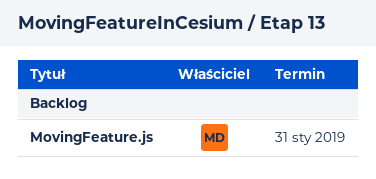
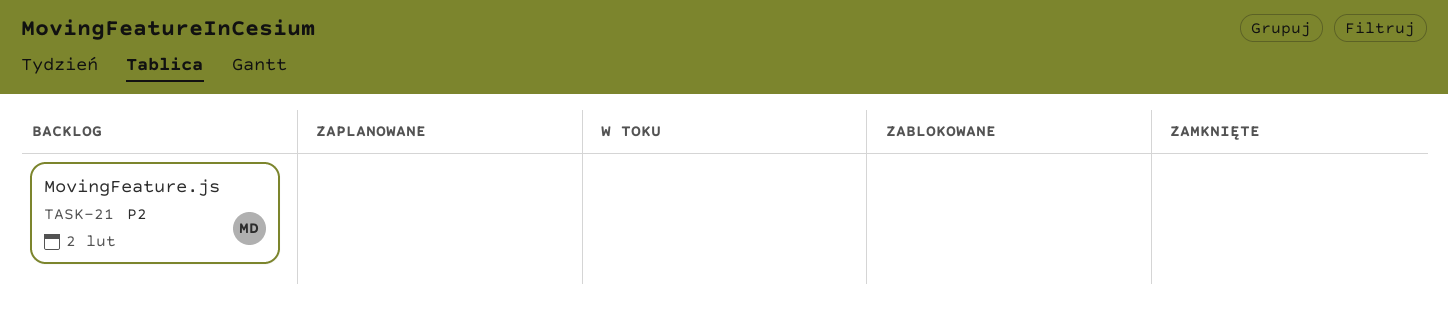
MovingFeature.js, due: Jan 31 -> Feb 2

